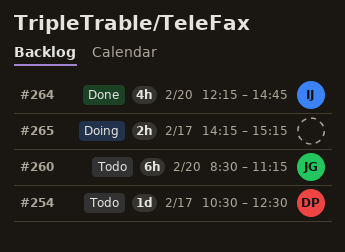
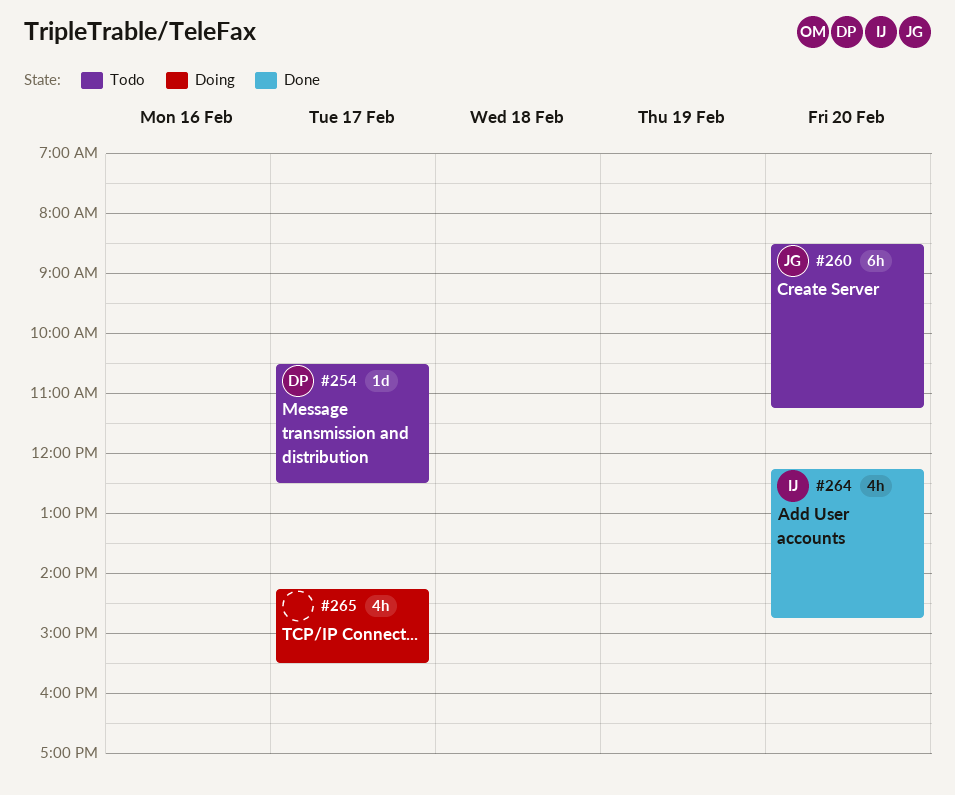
#265, estimate: 2h -> 4h
#265, ends: 15:15 -> 15:30

